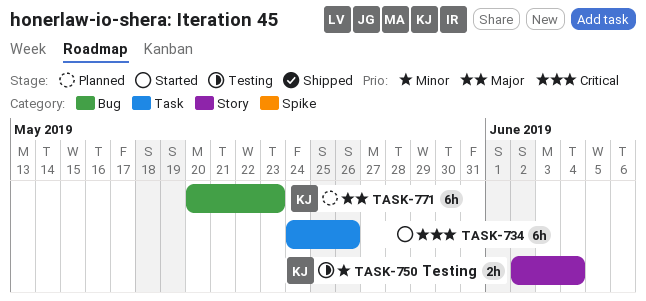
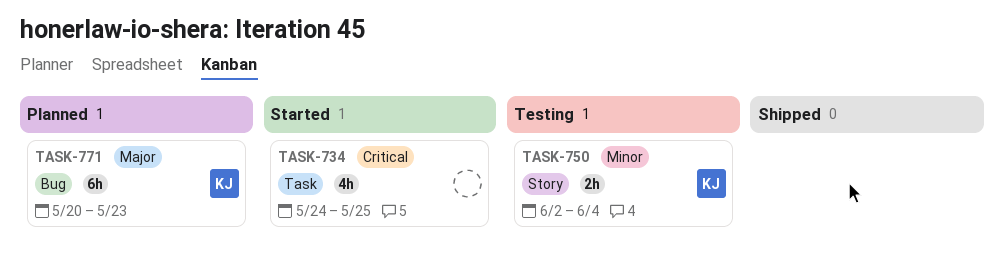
TASK-734, estimate: 6h -> 4h
TASK-734, due: May 26 -> May 25

